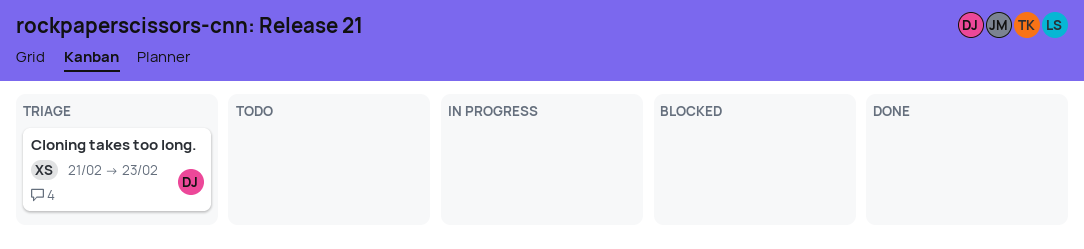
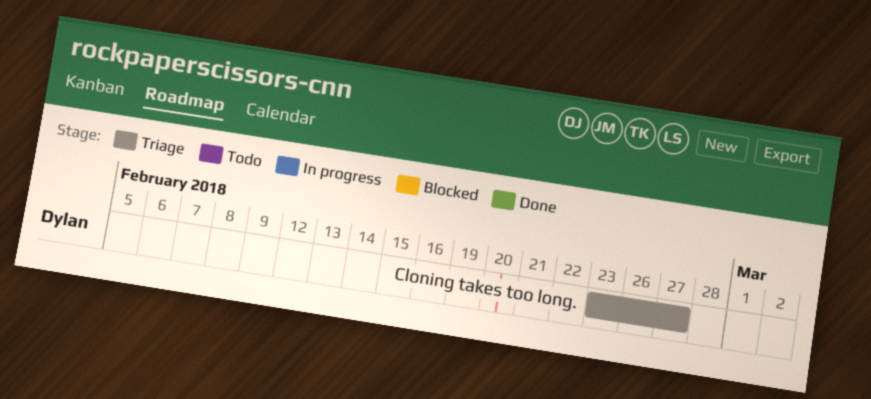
Cloning takes too long., start: Feb 21 -> Feb 23
Cloning takes too long., due: Feb 23 -> Feb 27

